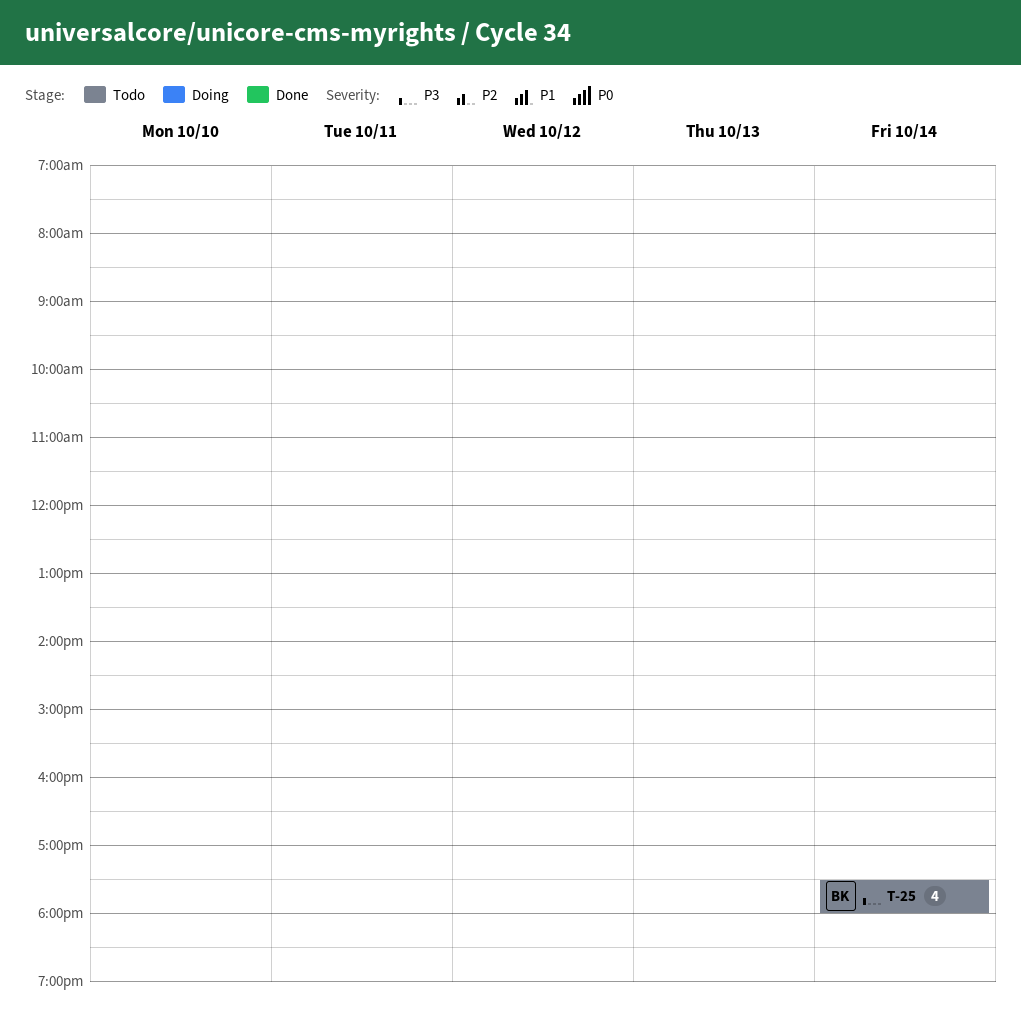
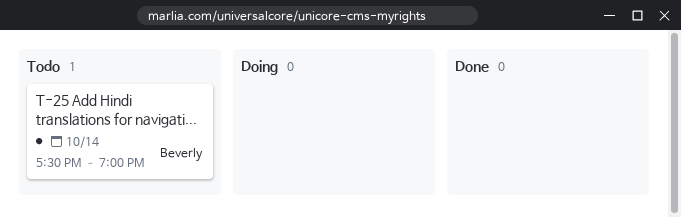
T-25, estimate: 4 -> 1
T-25, ends: 18:00 -> 19:00

